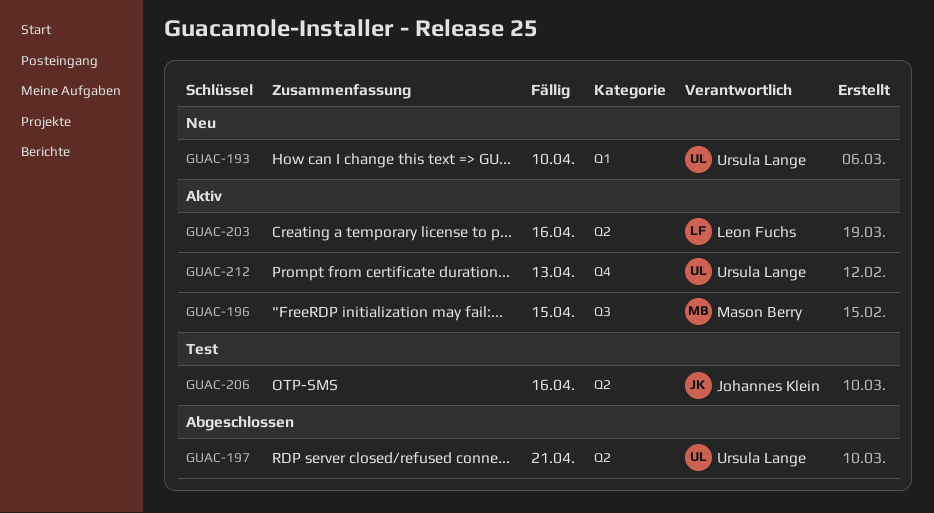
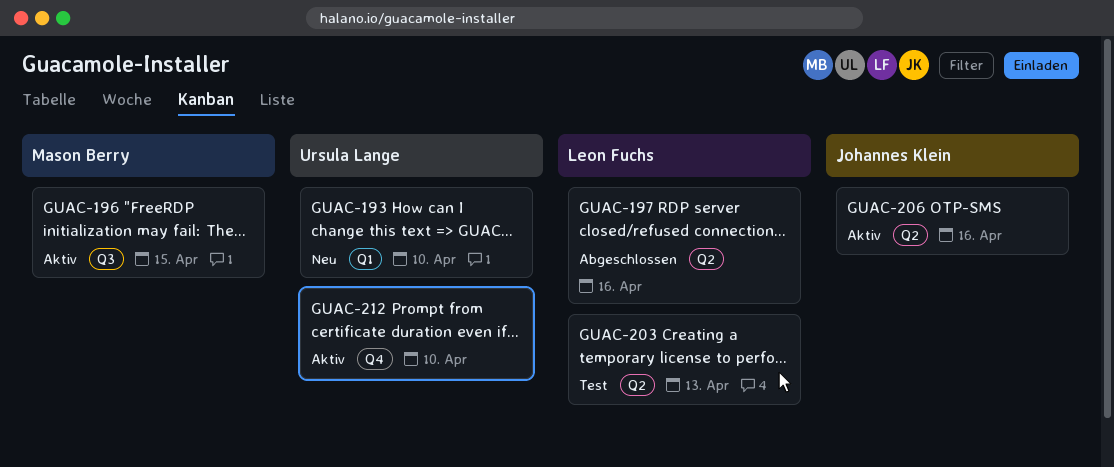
GUAC-197, owner: Ursula Lange -> Leon Fuchs
GUAC-197, due: Apr 21 -> Apr 16
GUAC-203, status: Aktiv -> Test
GUAC-203, due: Apr 16 -> Apr 13
GUAC-206, status: Test -> Aktiv
GUAC-212, due: Apr 13 -> Apr 10

